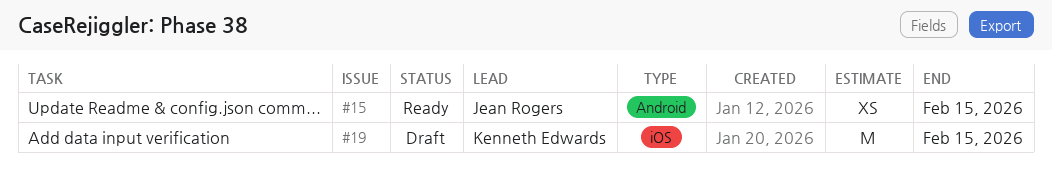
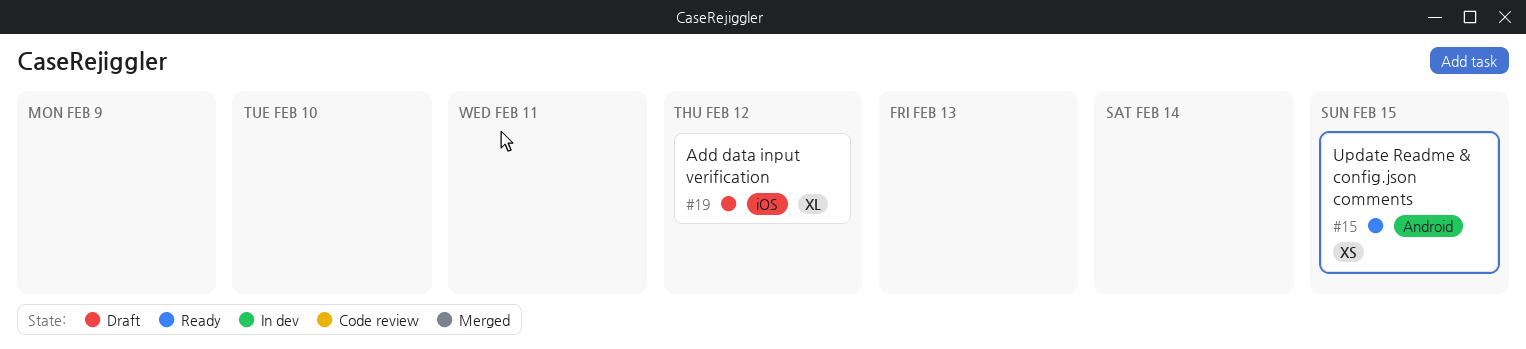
#19, estimate: M -> XL
#19, due: Feb 15 -> Feb 12

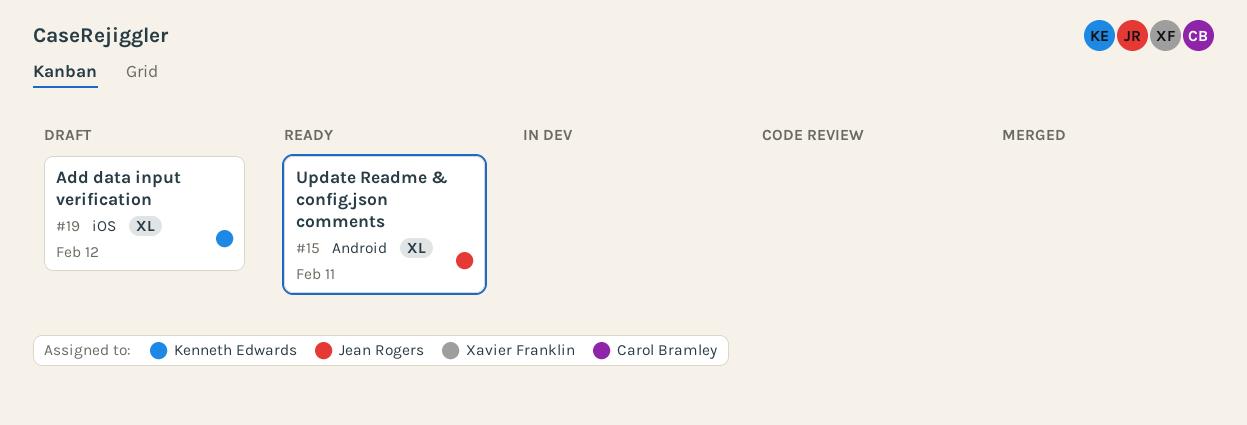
#15, estimate: XS -> XL
#15, due: Feb 15 -> Feb 11

